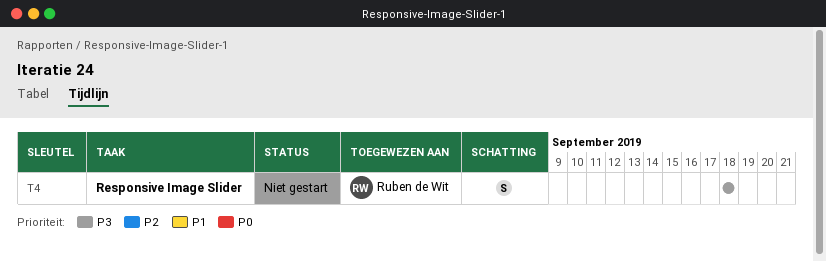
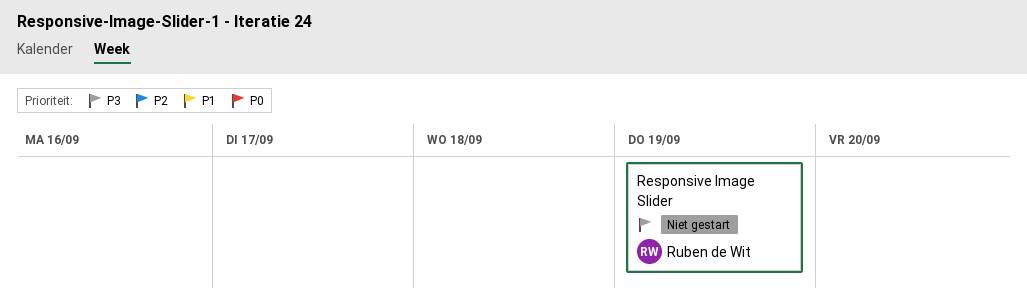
Responsive Image Slider, due: Sep 18 -> Sep 19

